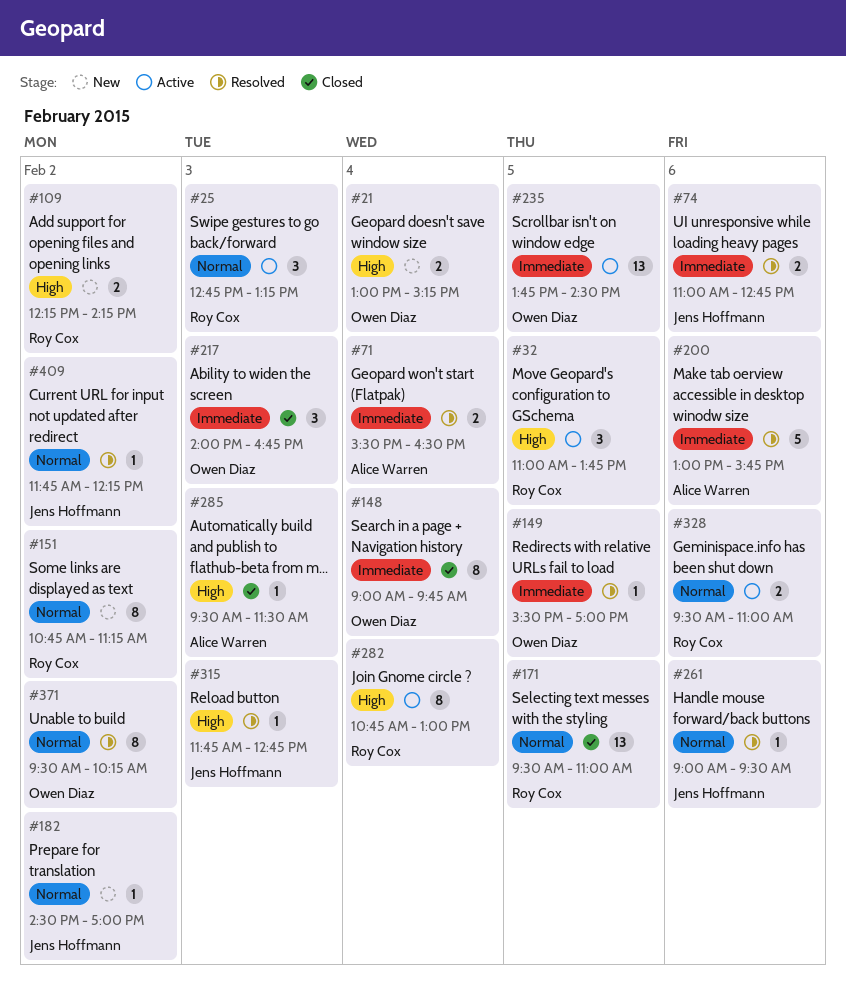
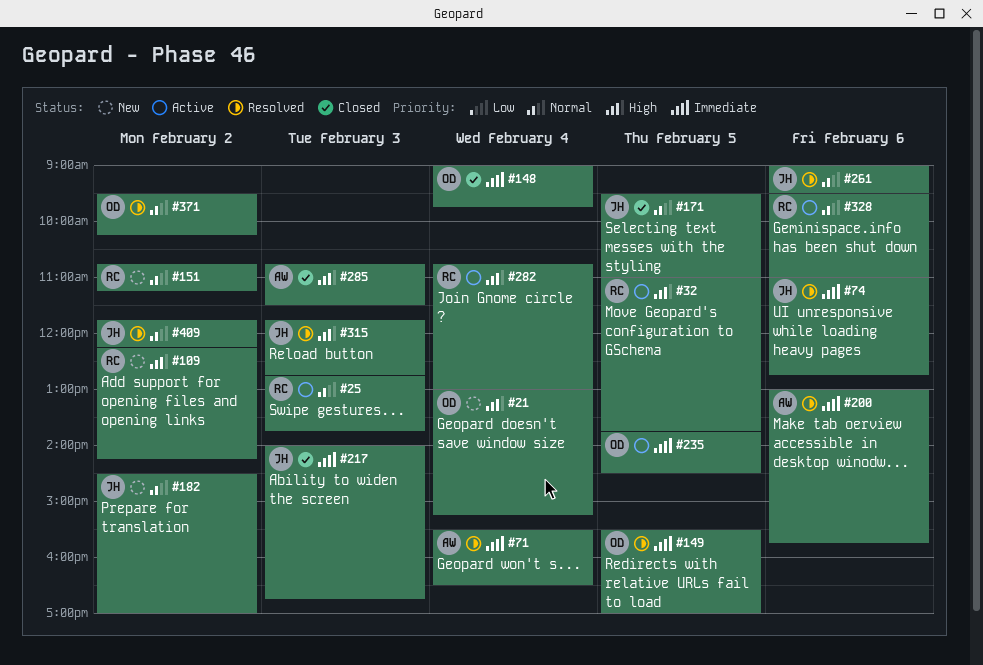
#25, ends: 13:15 -> 13:45
#171, owner: Roy Cox -> Jens Hoffmann
#217, owner: Owen Diaz -> Jens Hoffmann
#285, begins: 09:30 -> 10:45

